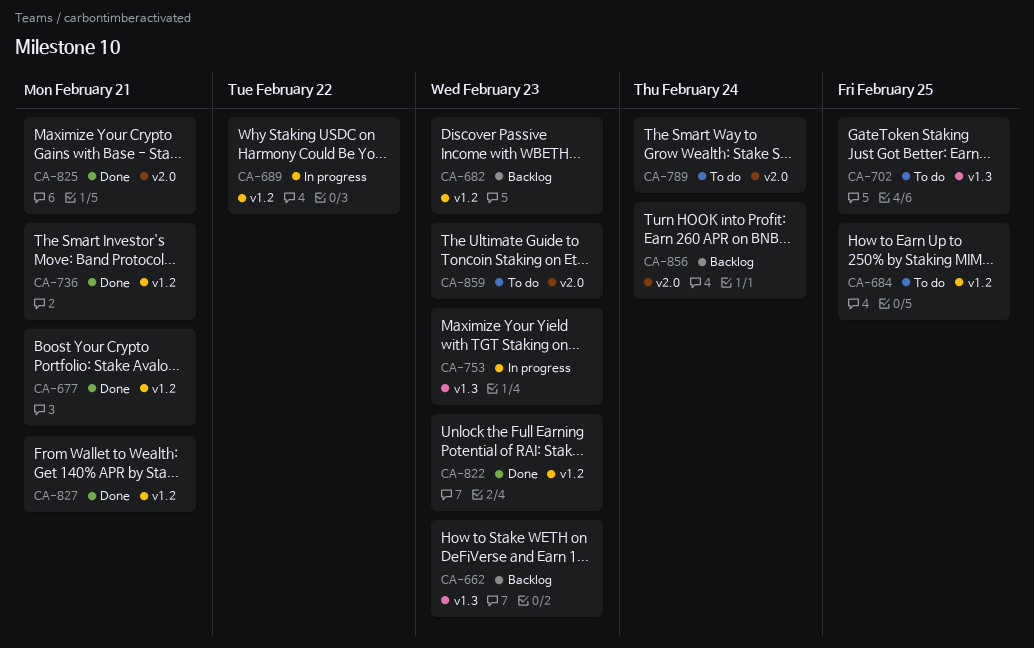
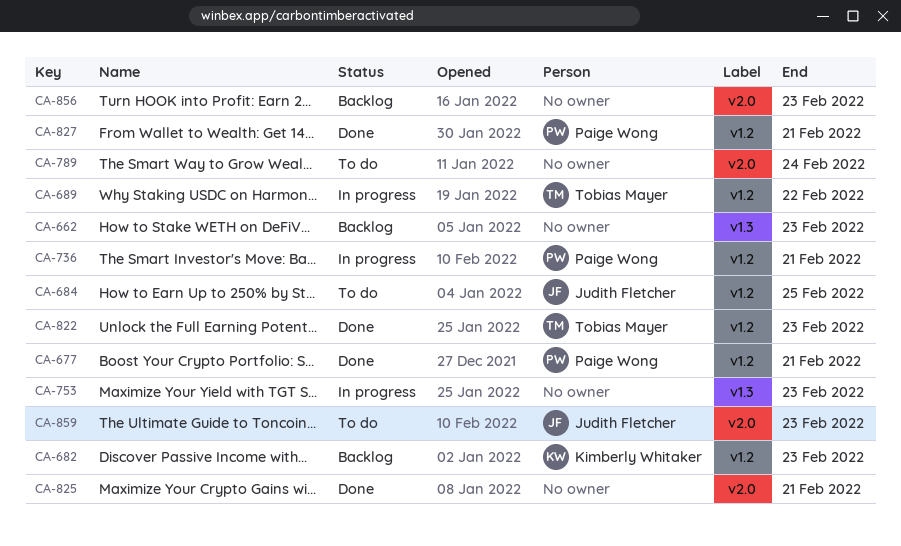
CA-702: present -> none
CA-736, status: Done -> In progress
CA-856, due: Feb 24 -> Feb 23

